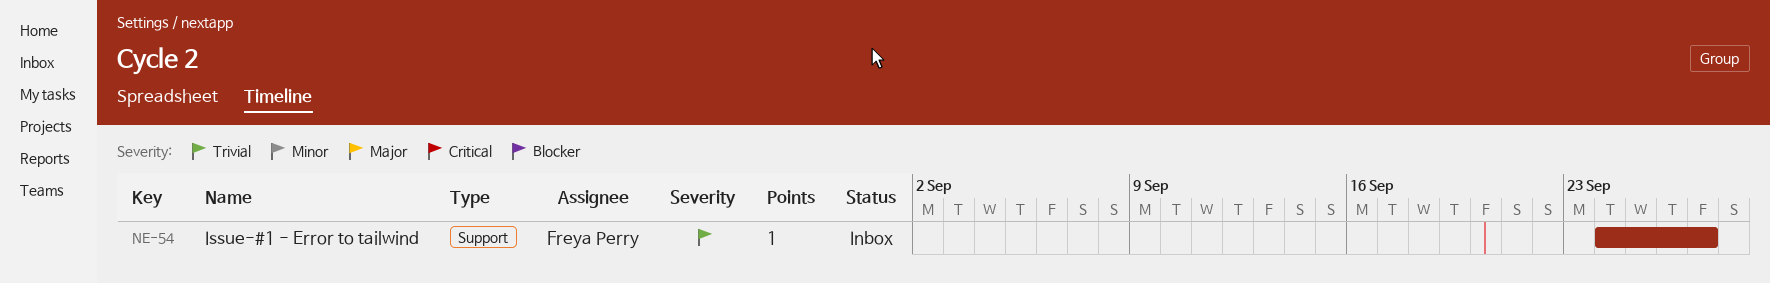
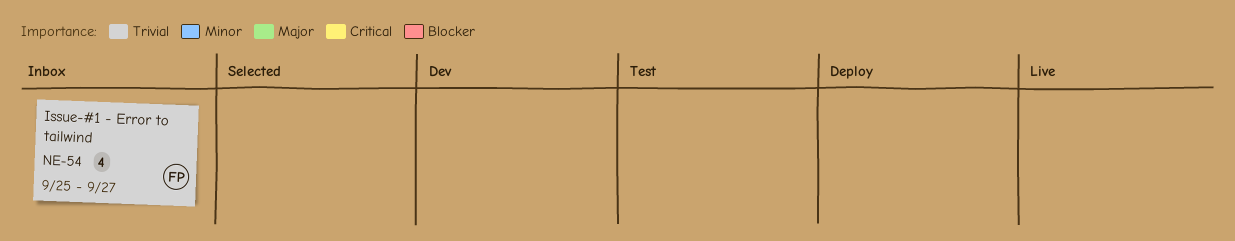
NE-54, estimate: 1 -> 4
NE-54, start: Sep 24 -> Sep 25

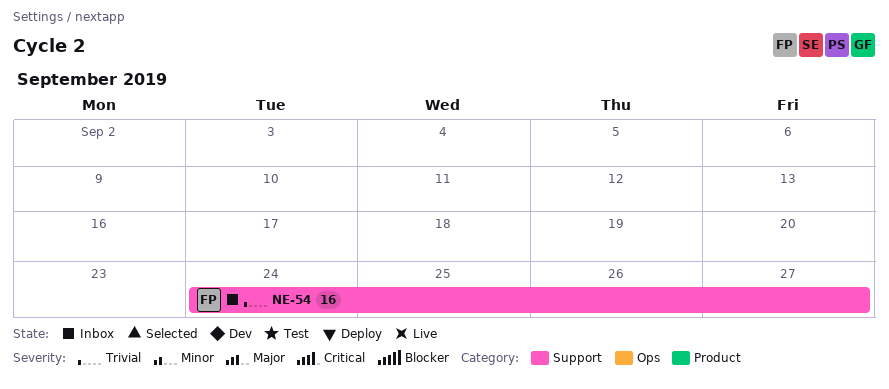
NE-54, estimate: 4 -> 16
NE-54, start: Sep 25 -> Sep 24

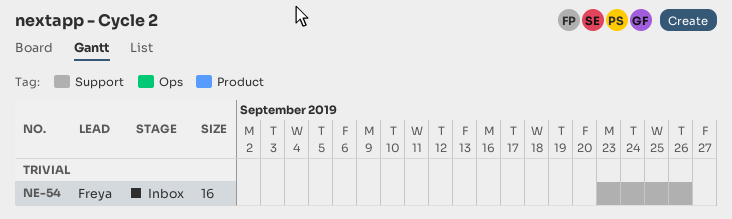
NE-54, start: Sep 24 -> Sep 23
NE-54, due: Sep 27 -> Sep 26

